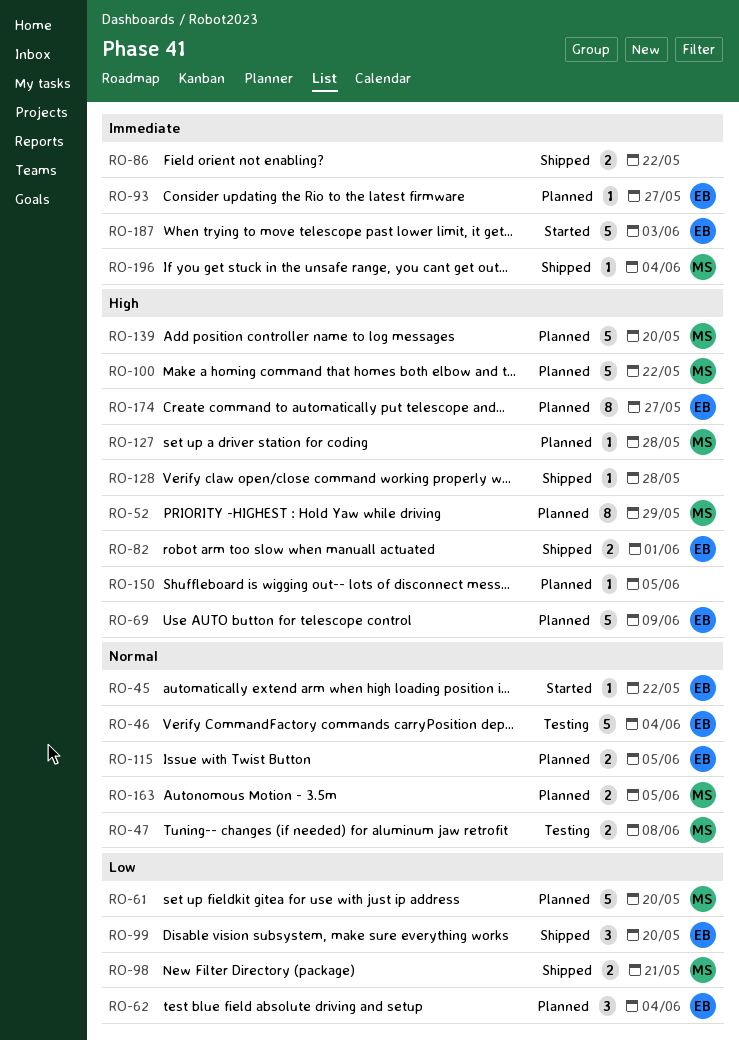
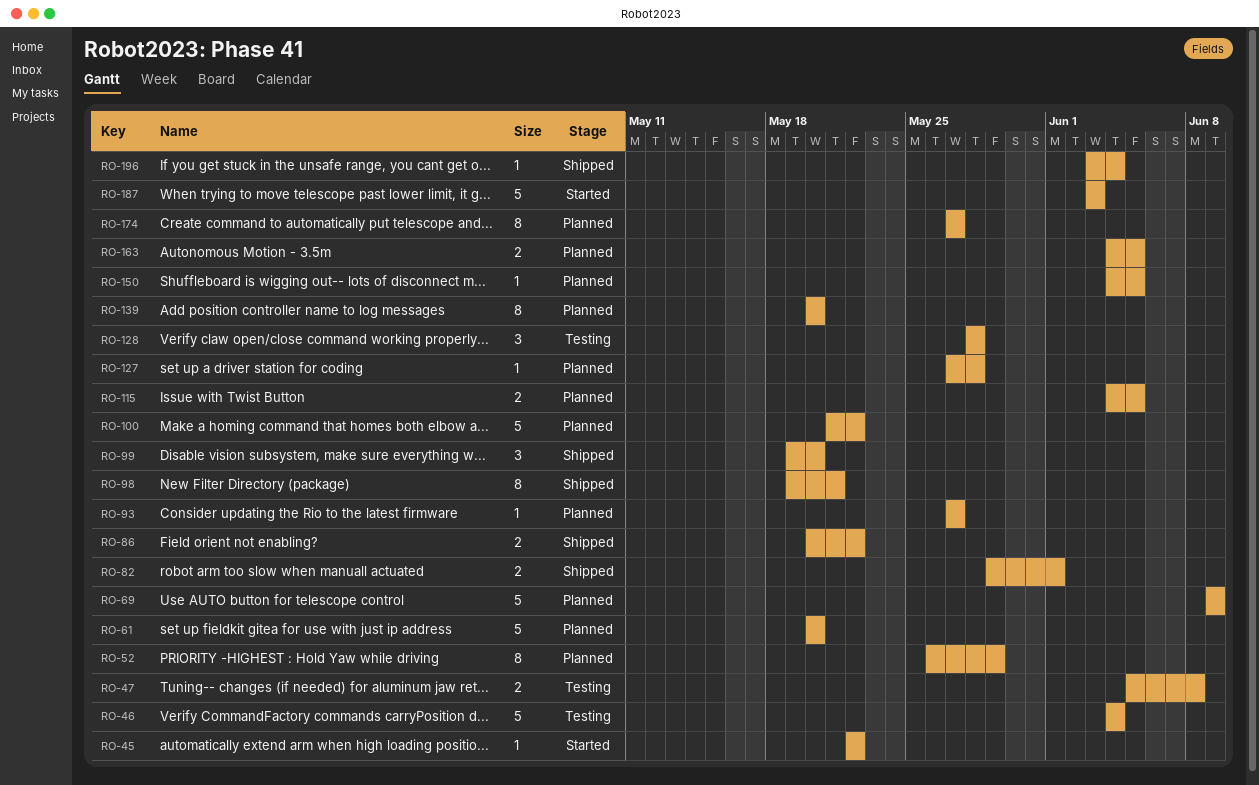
RO-62: present -> none
RO-98, estimate: 2 -> 8
RO-128, status: Shipped -> Testing
RO-128, estimate: 1 -> 3
RO-139, estimate: 5 -> 8

